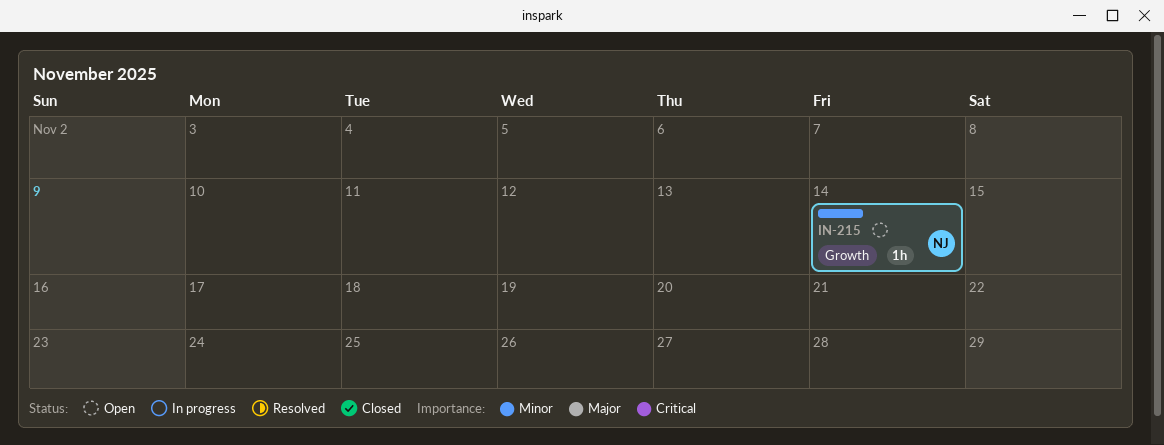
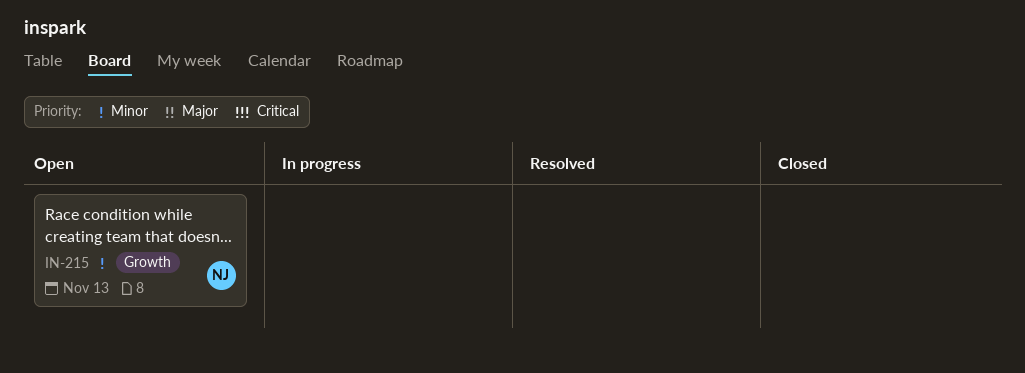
IN-215, due: Nov 14 -> Nov 13

